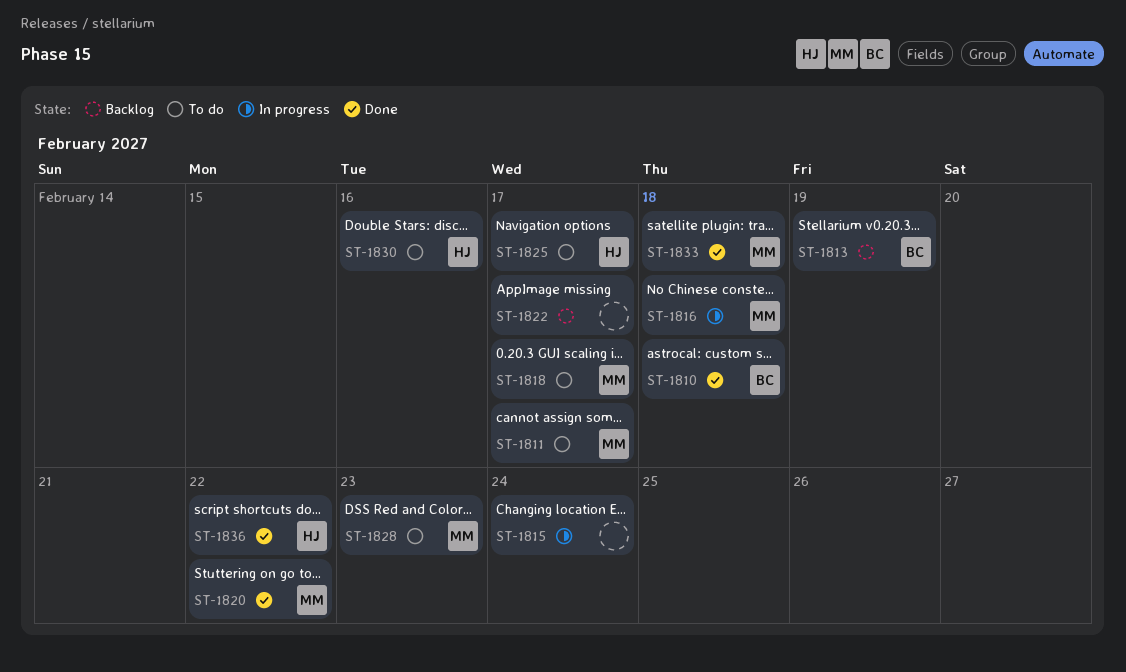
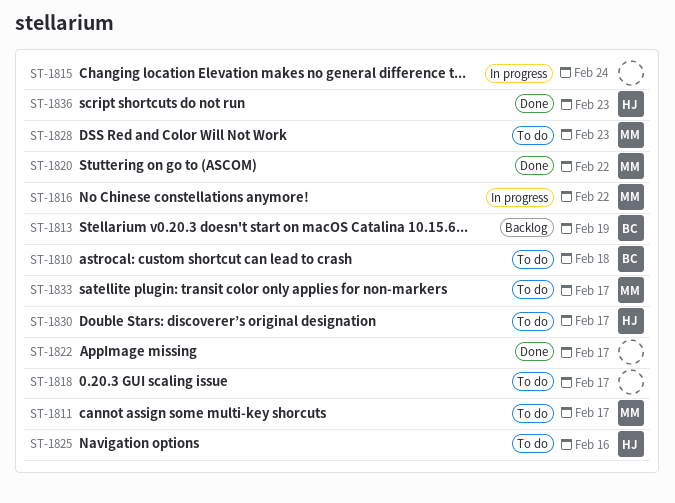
ST-1810, status: Done -> To do
ST-1816, due: Feb 18 -> Feb 22
ST-1818, owner: MM -> none
ST-1822, status: Backlog -> Done
ST-1825, due: Feb 17 -> Feb 16
ST-1830, due: Feb 16 -> Feb 17
ST-1833, status: Done -> To do
ST-1833, due: Feb 18 -> Feb 17
ST-1836, due: Feb 22 -> Feb 23

